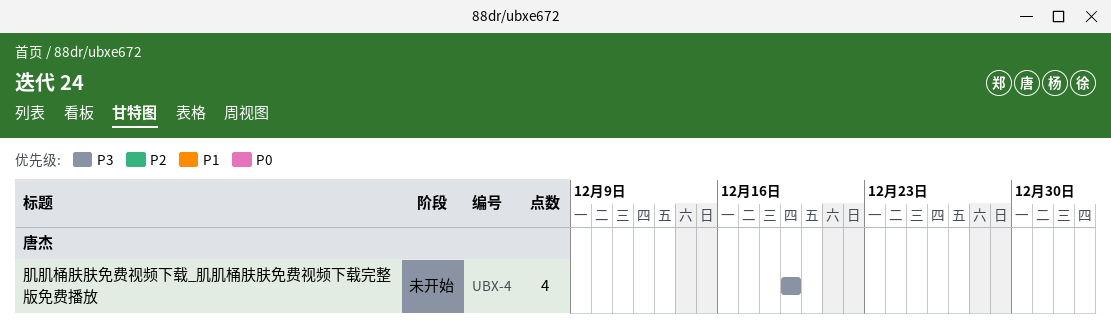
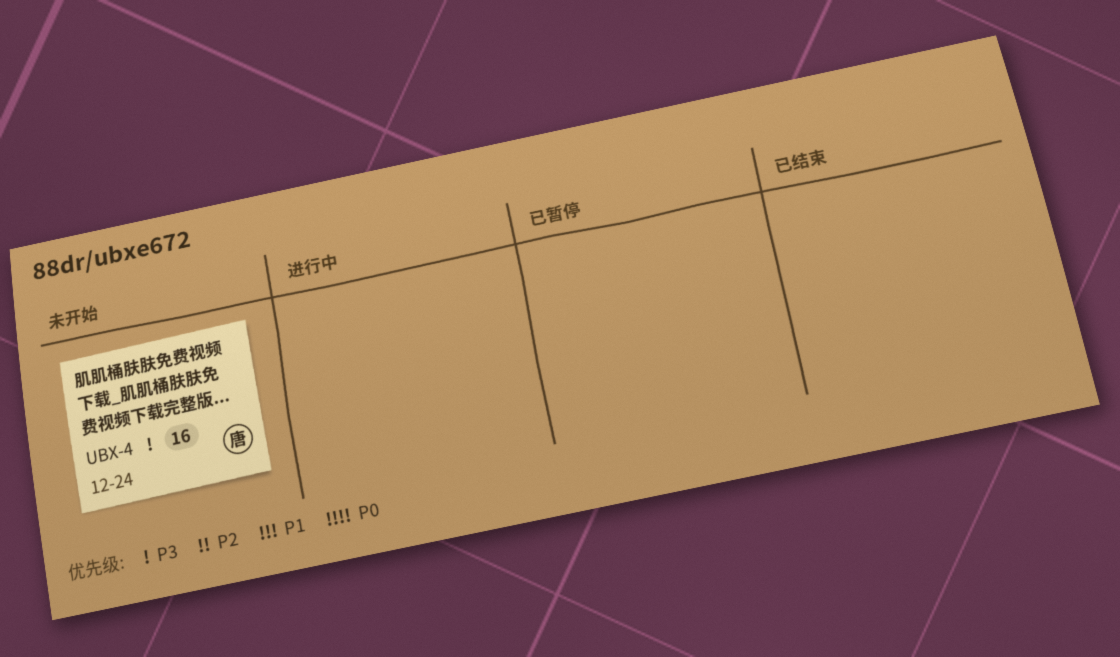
UBX-4, estimate: 4 -> 16
UBX-4, due: Dec 19 -> Dec 24

